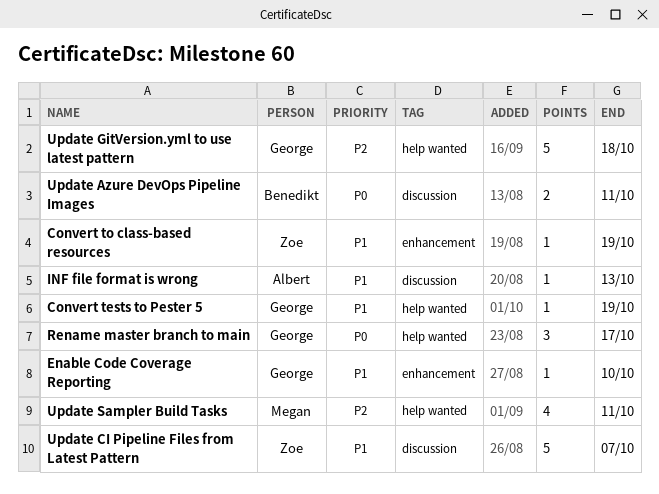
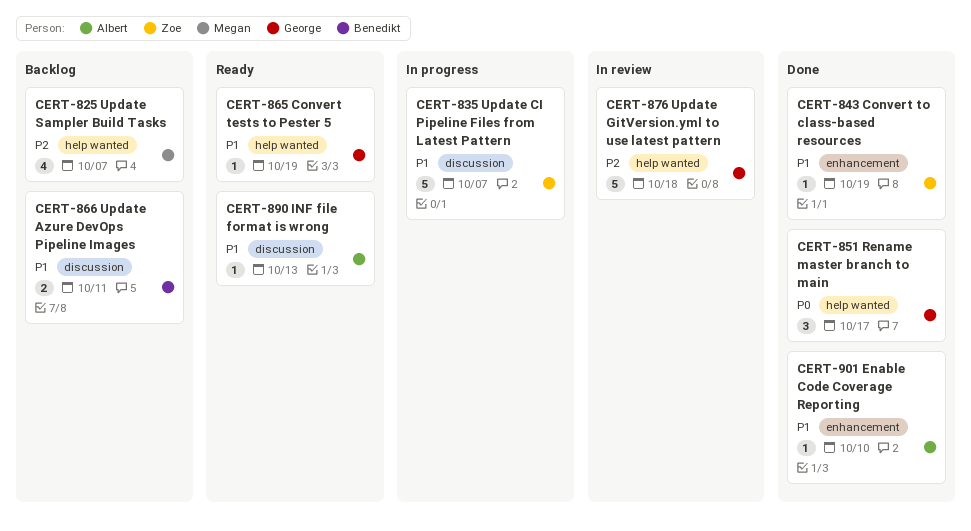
Enable Code Coverage Reporting, owner: George -> Albert
Update Azure DevOps Pipeline Images, priority: P0 -> P1
Update Sampler Build Tasks, due: Oct 11 -> Oct 7

